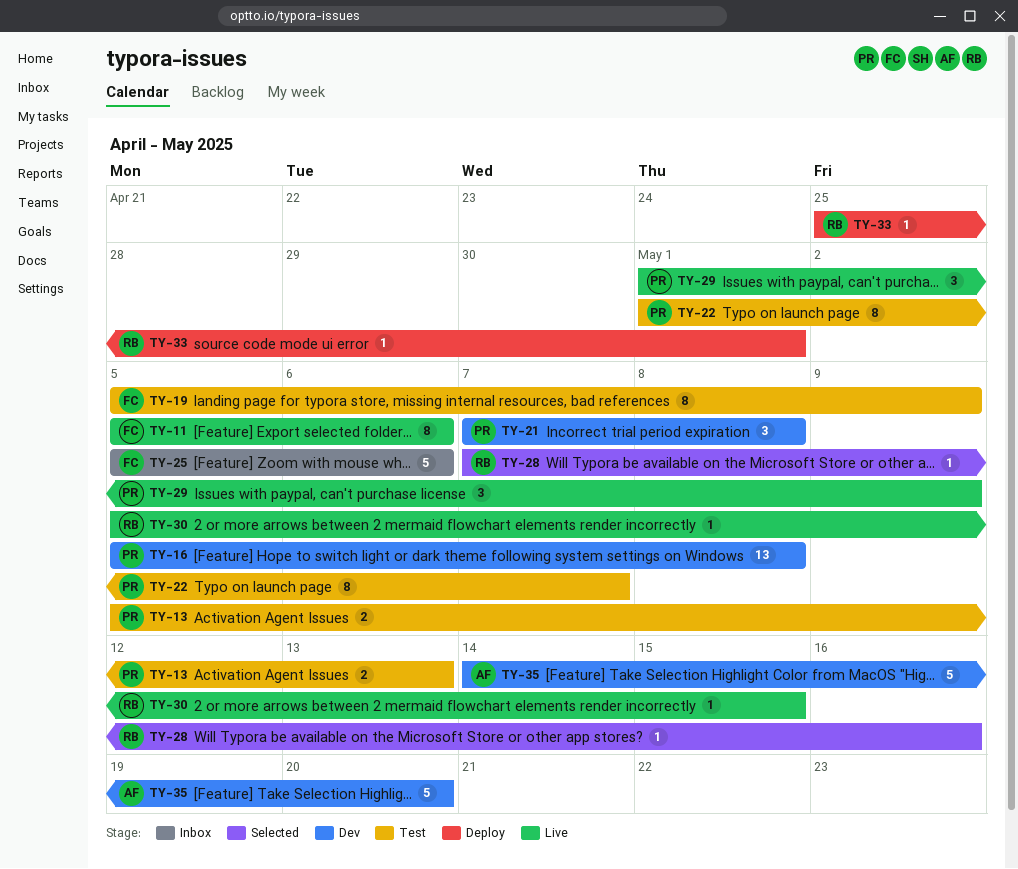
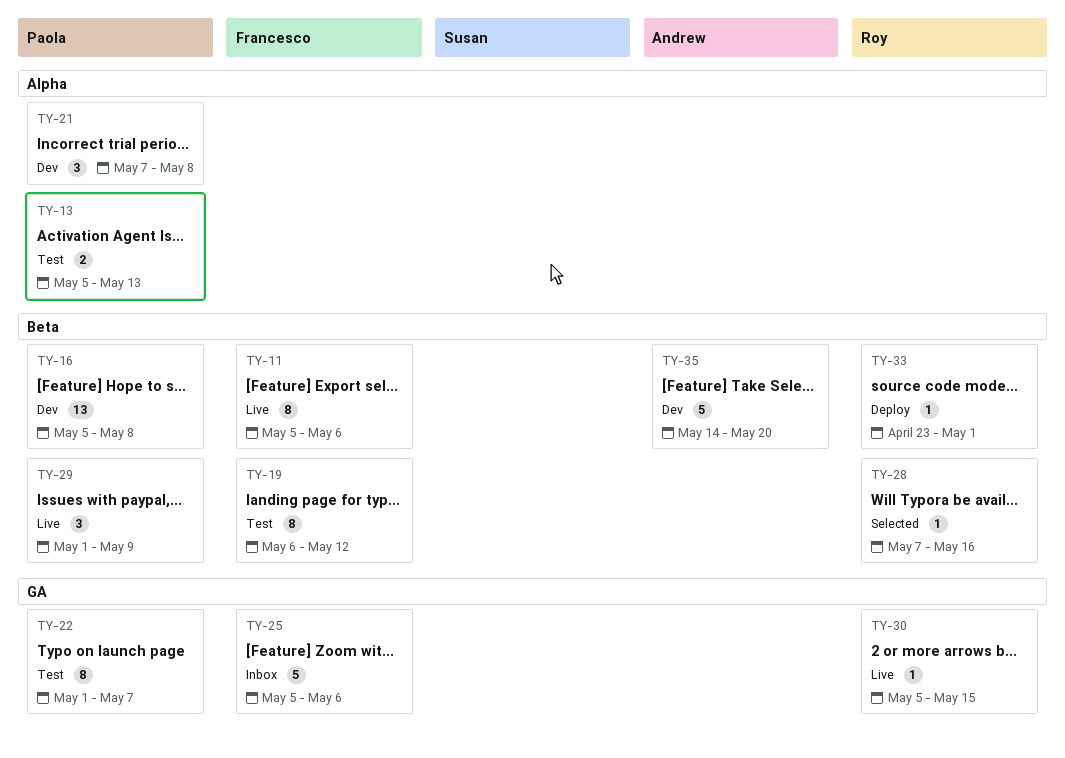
TY-19, start: May 5 -> May 6
TY-19, due: May 9 -> May 12
TY-33, start: Apr 25 -> Apr 23

